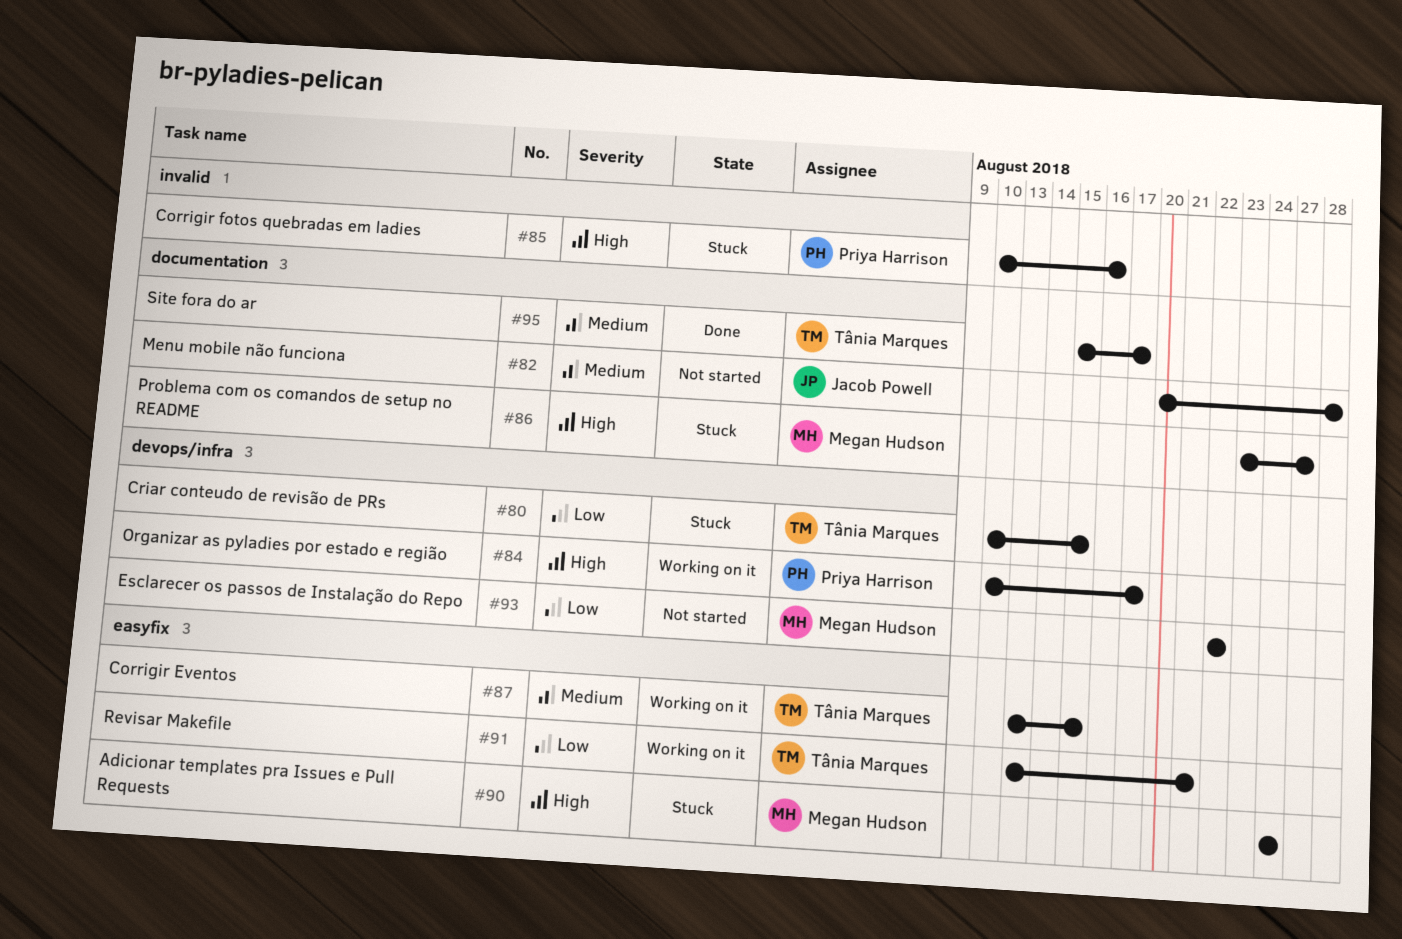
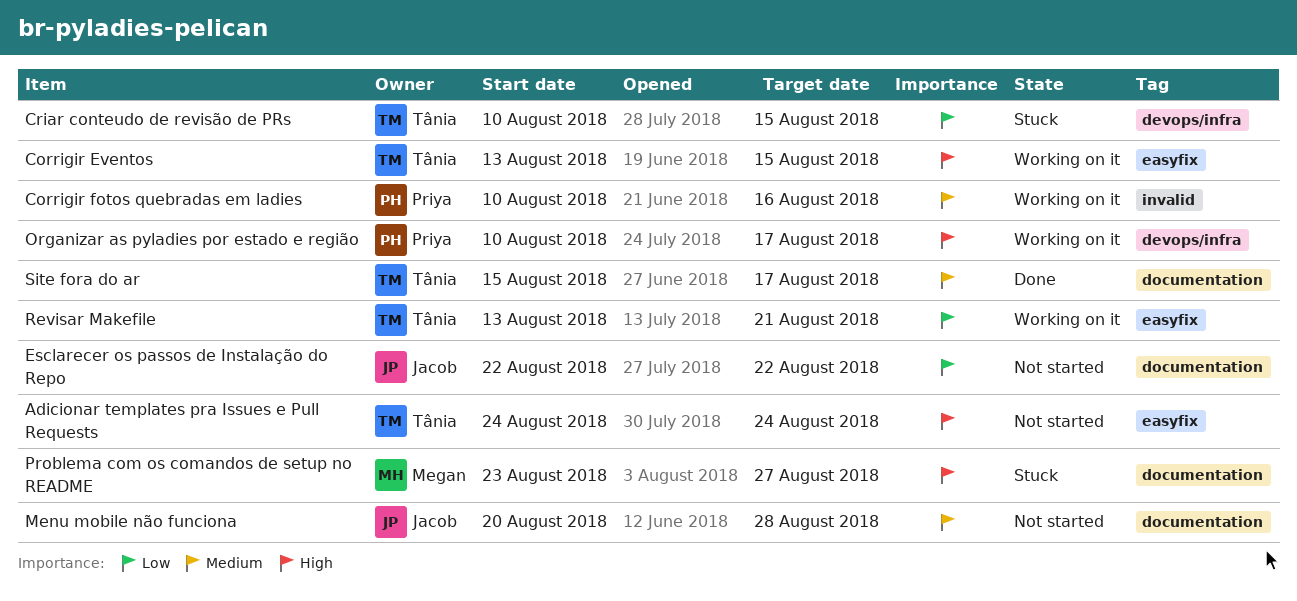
Adicionar templates pra Issues e Pull Requests, status: Stuck -> Not started
Adicionar templates pra Issues e Pull Requests, owner: Megan Hudson -> Tânia Marques
Corrigir Eventos, priority: Medium -> High
Corrigir fotos quebradas em ladies, status: Stuck -> Working on it
Corrigir fotos quebradas em ladies, priority: High -> Medium
Esclarecer os passos de Instalação do Repo, owner: Megan Hudson -> Jacob Powell
Esclarecer os passos de Instalação do Repo, label: devops/infra -> documentation

